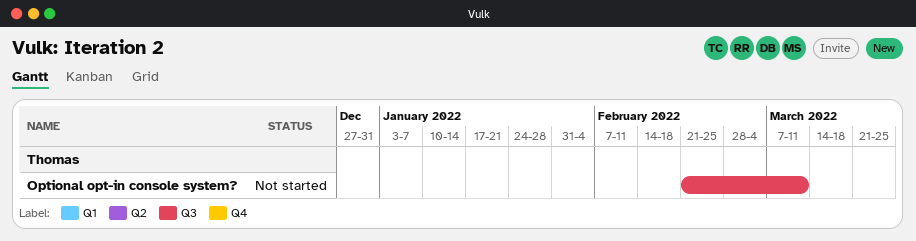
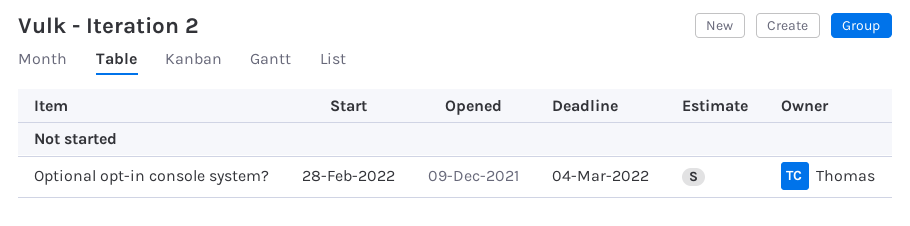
Optional opt-in console system?, start: Feb 21 -> Feb 28
Optional opt-in console system?, due: Mar 11 -> Mar 4

